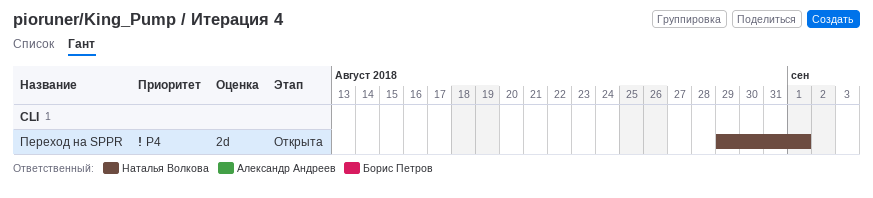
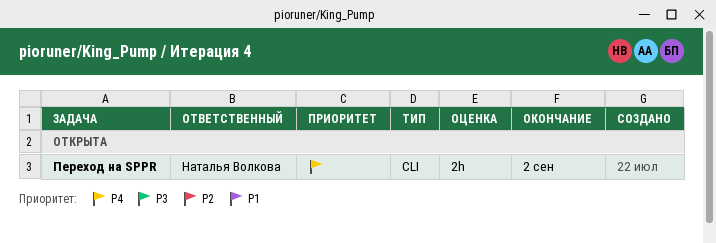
Переход на SPPR, estimate: 2d -> 2h
Переход на SPPR, due: Sep 1 -> Sep 2

